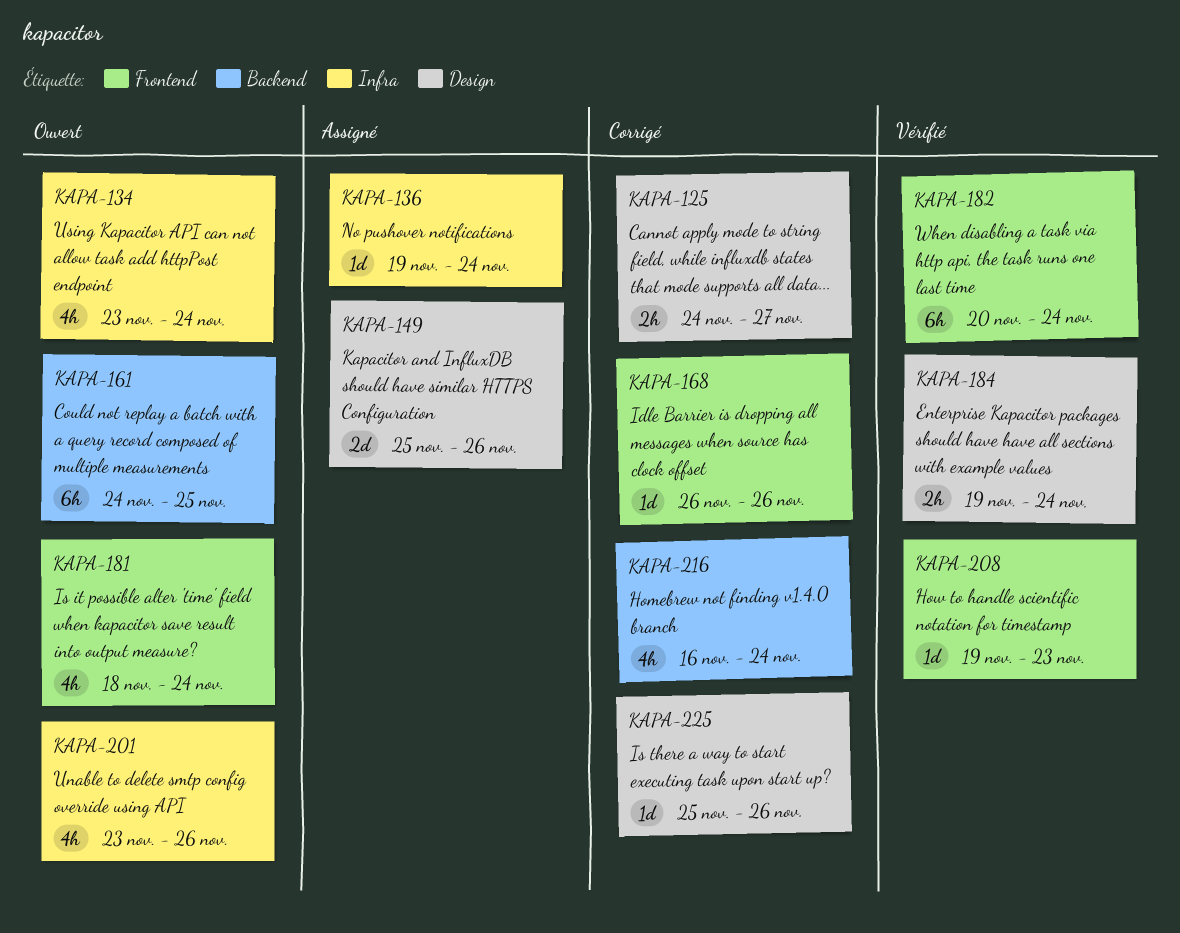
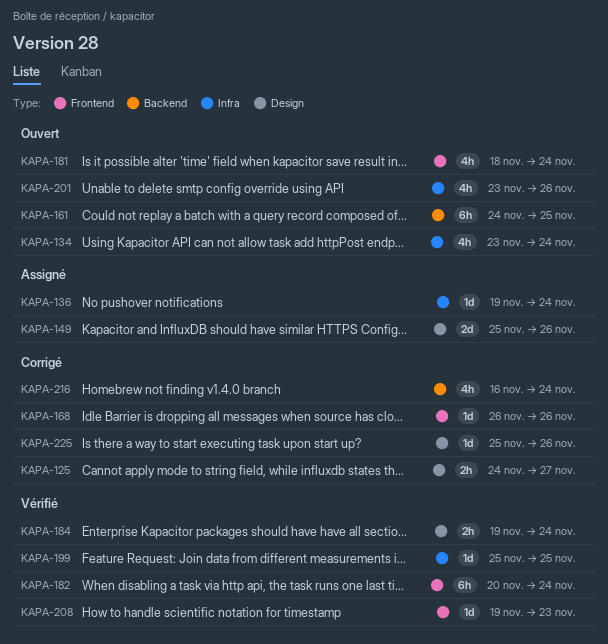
KAPA-199: none -> present

